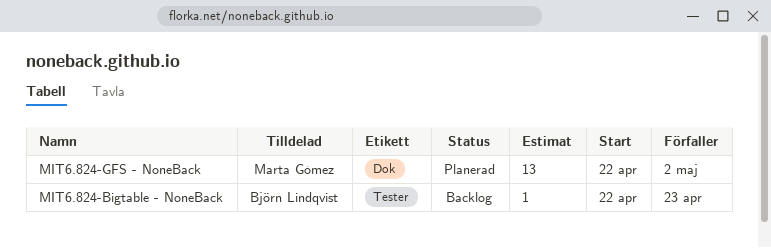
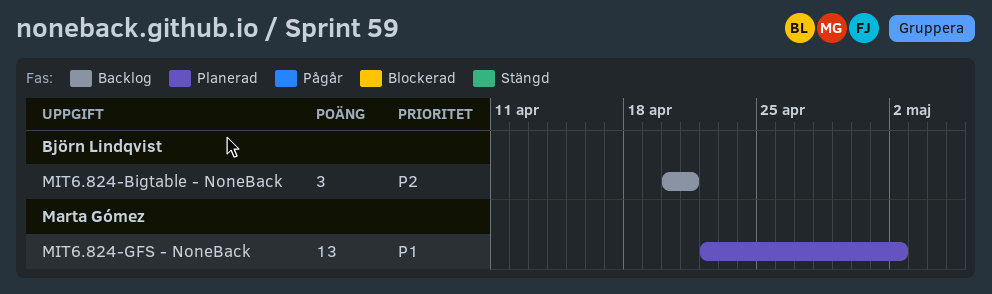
MIT6.824-Bigtable - NoneBack, estimate: 1 -> 3
MIT6.824-Bigtable - NoneBack, start: Apr 22 -> Apr 20
MIT6.824-Bigtable - NoneBack, due: Apr 23 -> Apr 21

